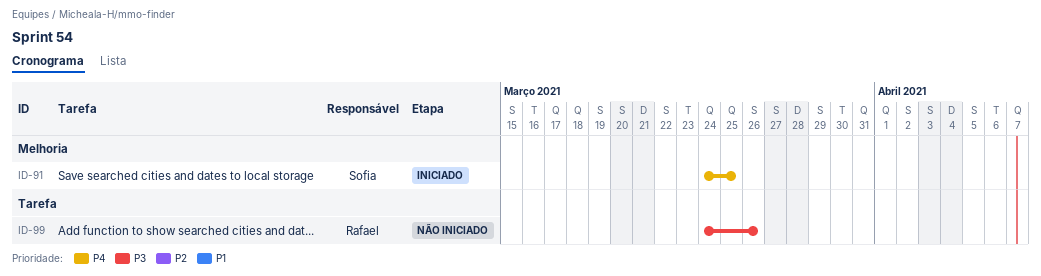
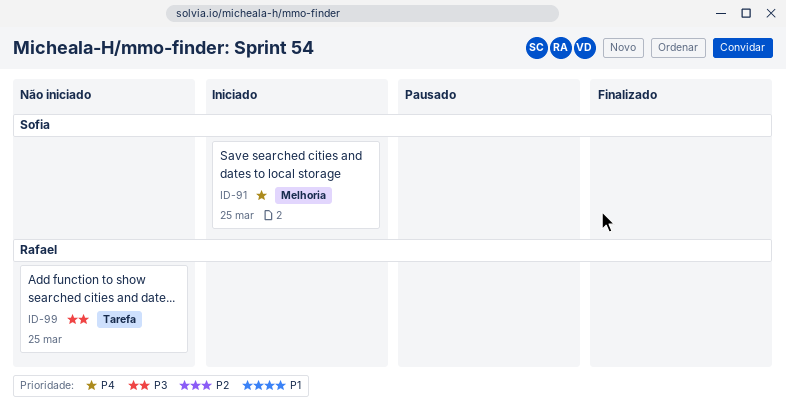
ID-99, due: Mar 26 -> Mar 25

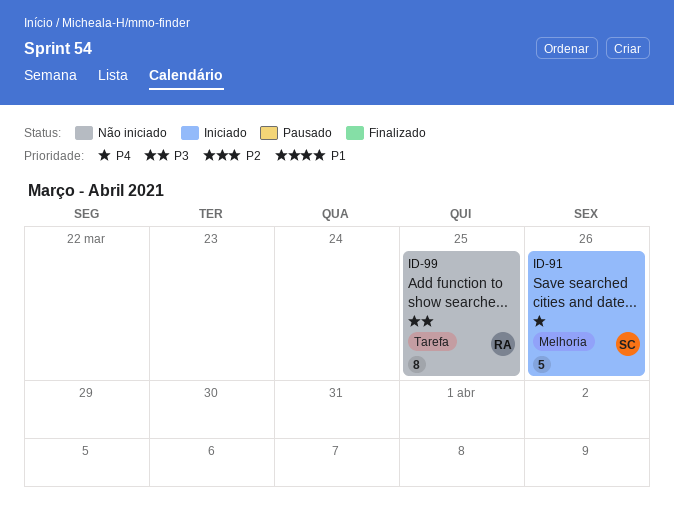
ID-91, due: Mar 25 -> Mar 26

